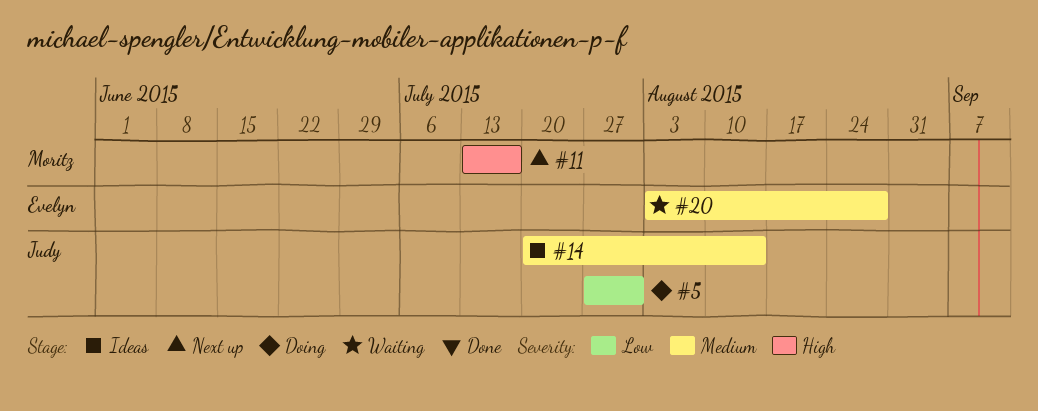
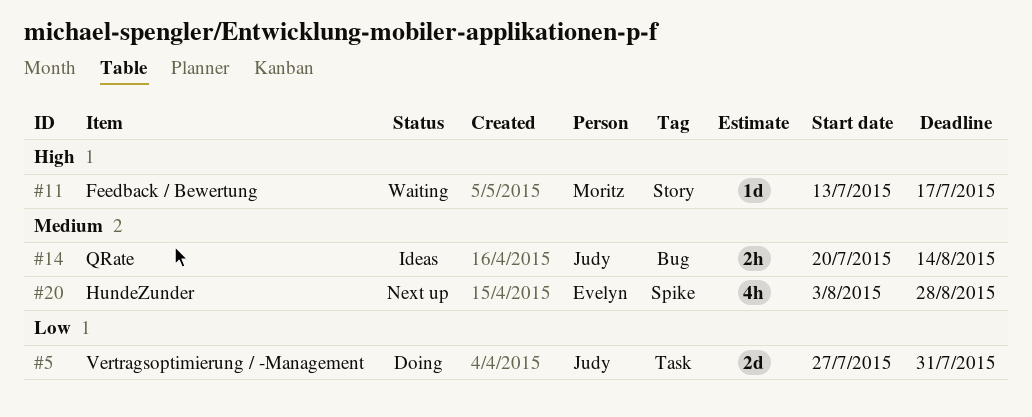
#11, status: Next up -> Waiting
#20, status: Waiting -> Next up

